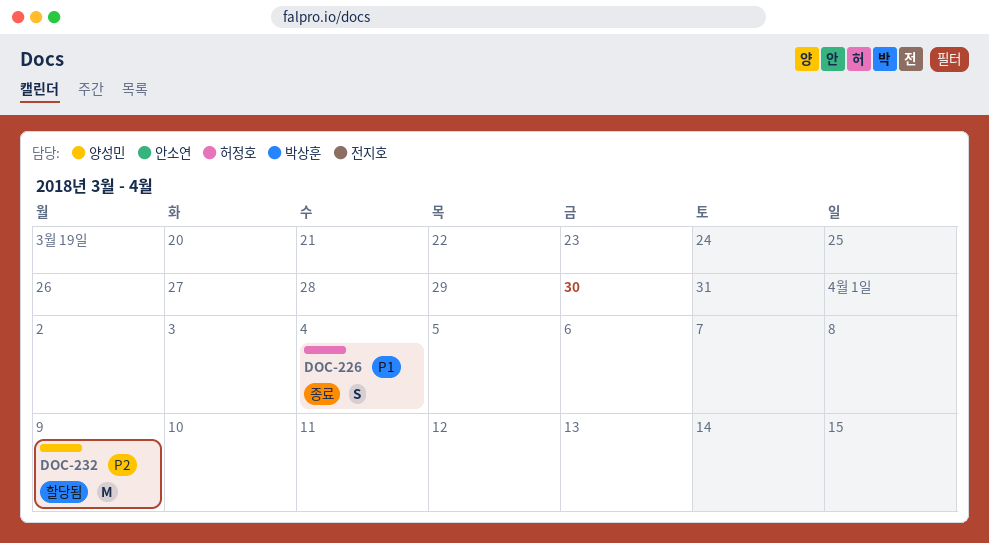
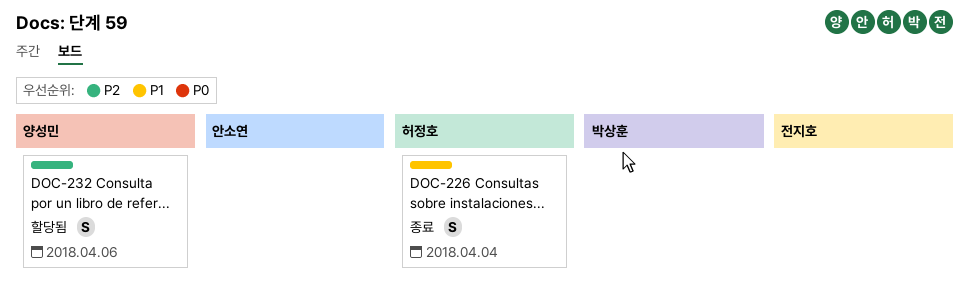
DOC-232, estimate: M -> S
DOC-232, due: Apr 9 -> Apr 6

